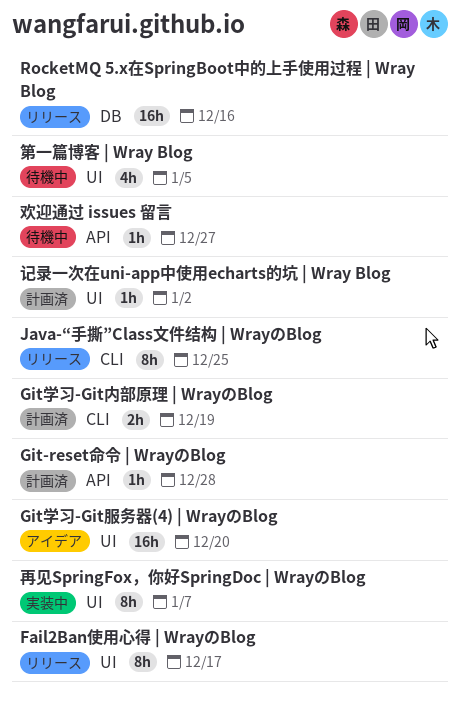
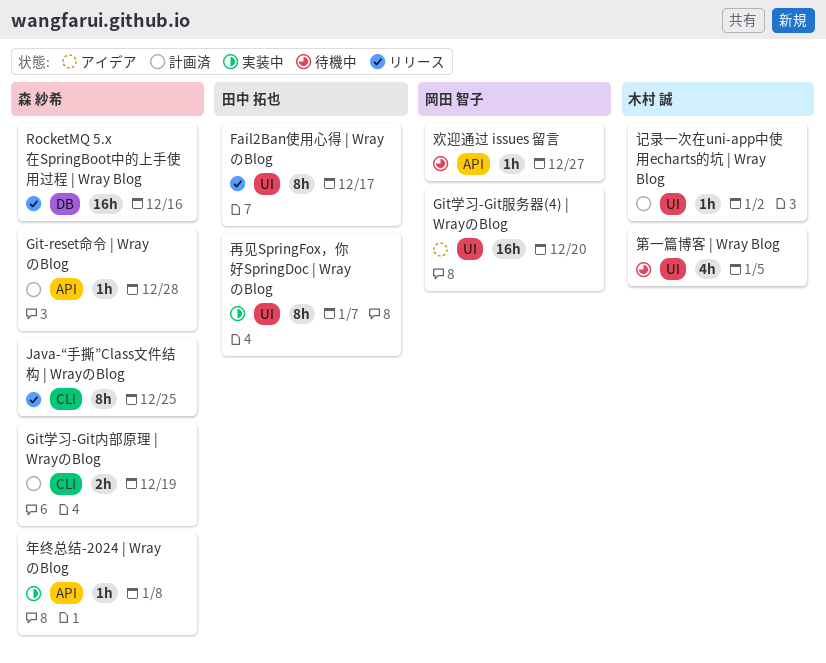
年终总结-2024 | WrayのBlog: none -> present

